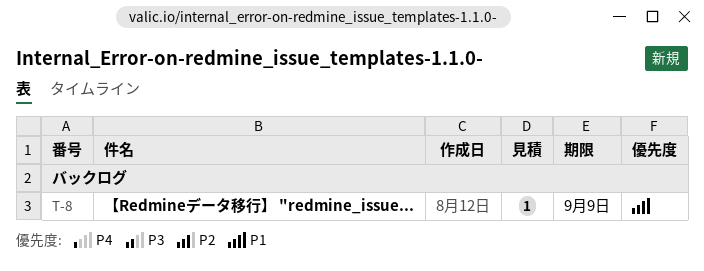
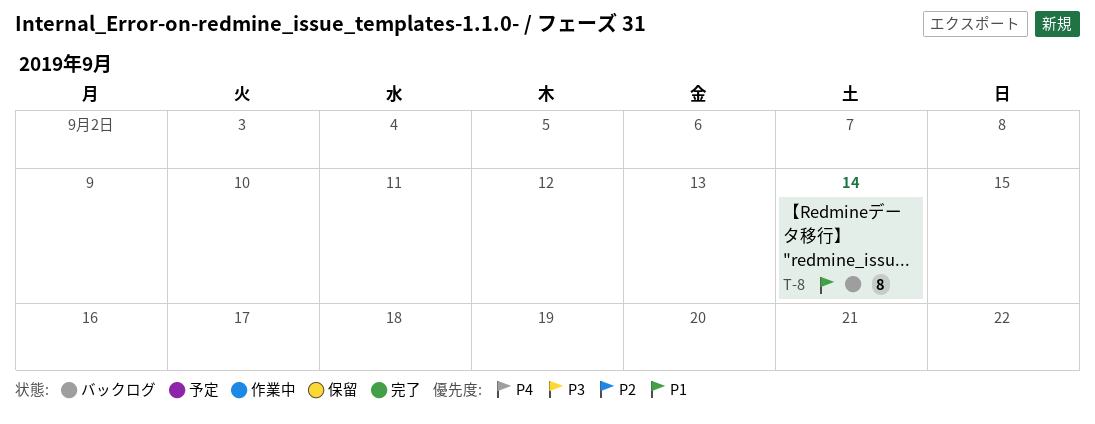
T-8, estimate: 1 -> 8
T-8, due: Sep 9 -> Sep 14

